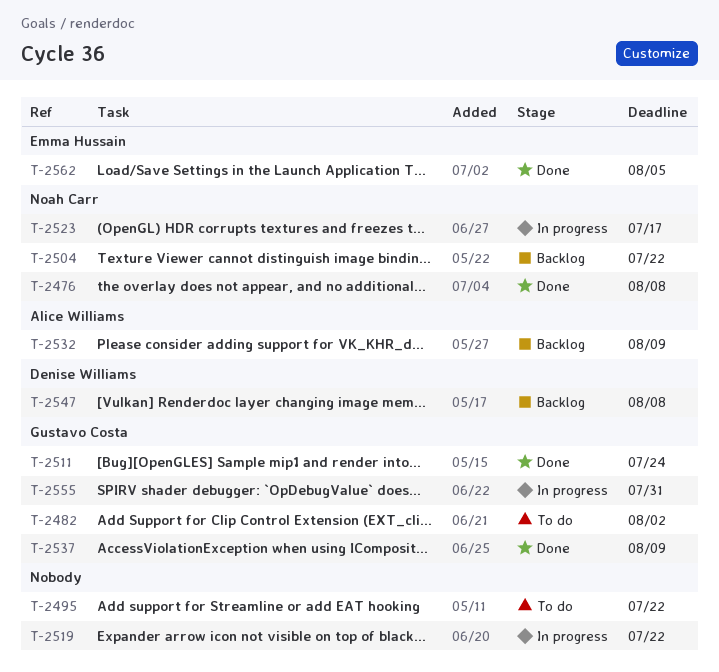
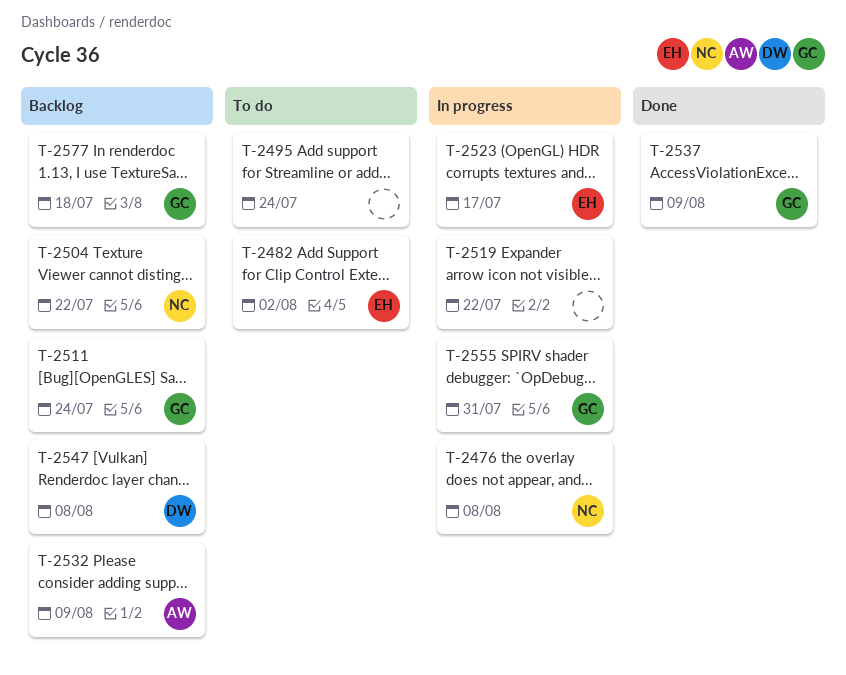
T-2476, status: Done -> In progress
T-2482, owner: Gustavo Costa -> Emma Hussain
T-2495, due: Jul 22 -> Jul 24
T-2511, status: Done -> Backlog
T-2523, owner: Noah Carr -> Emma Hussain
T-2562: present -> none
T-2577: none -> present

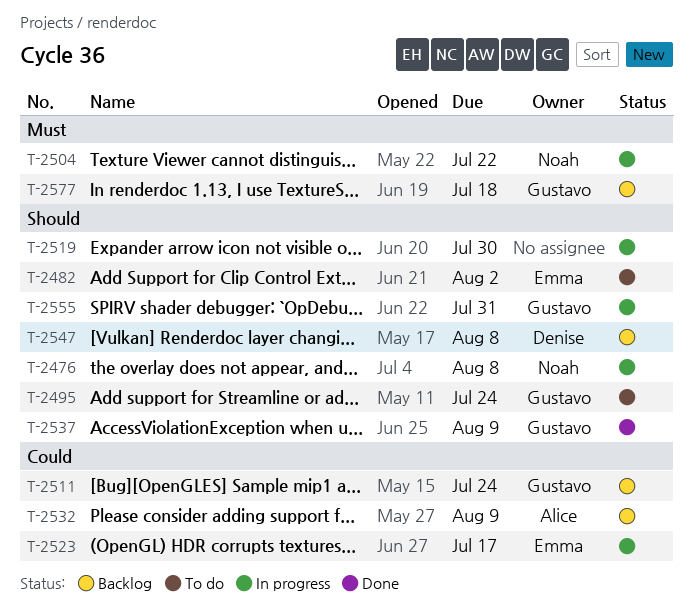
T-2495, owner: none -> Gustavo
T-2504, status: Backlog -> In progress
T-2519, due: Jul 22 -> Jul 30

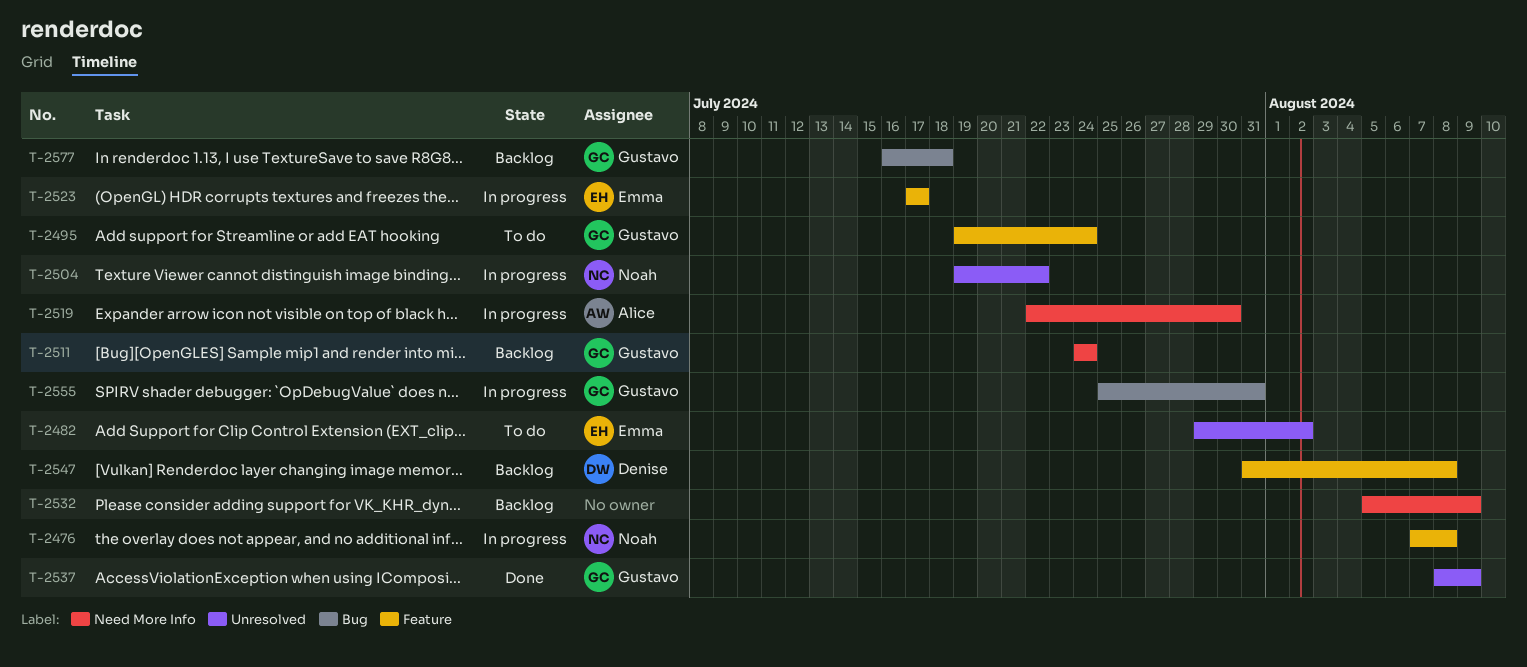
T-2519, owner: none -> Alice
T-2532, owner: Alice -> none

